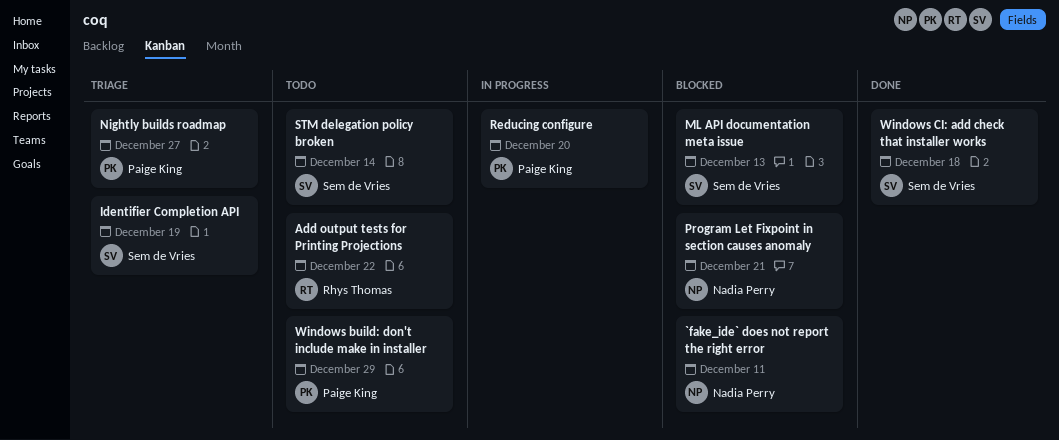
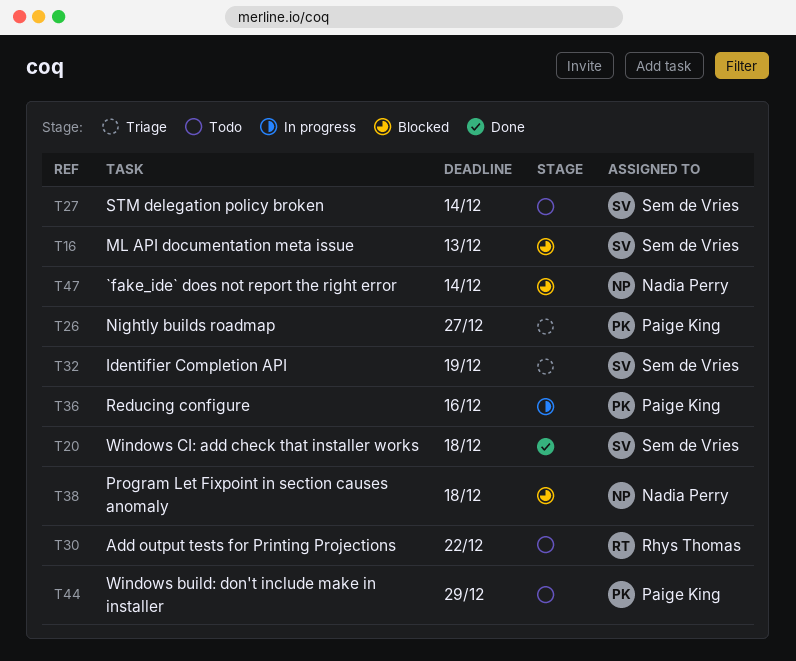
`fake_ide` does not report the right error, due: Dec 11 -> Dec 14
Program Let Fixpoint in section causes anomaly, due: Dec 21 -> Dec 18
Reducing configure, due: Dec 20 -> Dec 16

